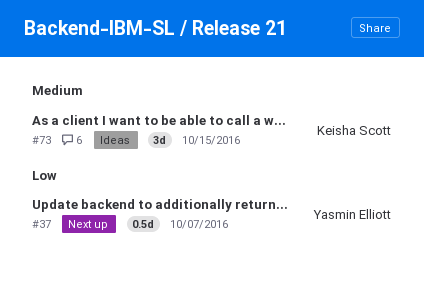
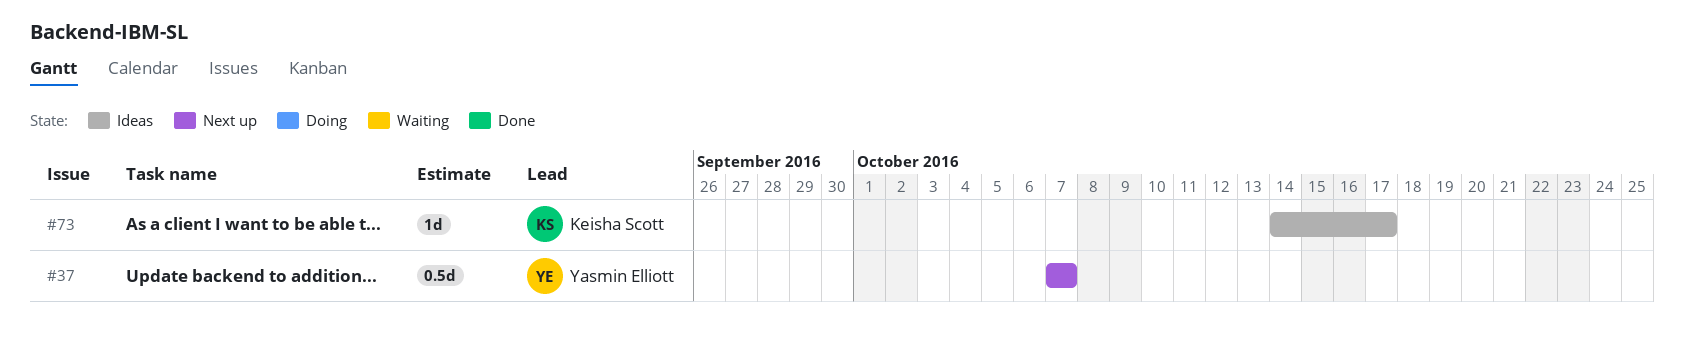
#73, estimate: 3d -> 1d
#73, due: Oct 15 -> Oct 17

